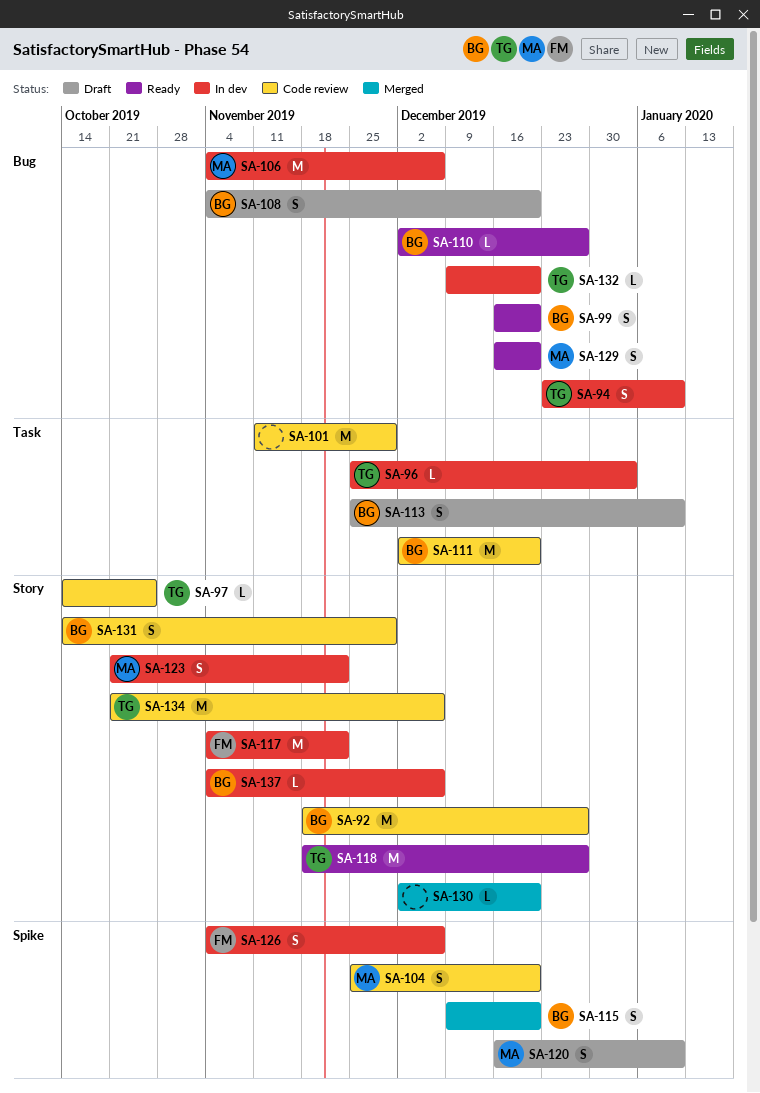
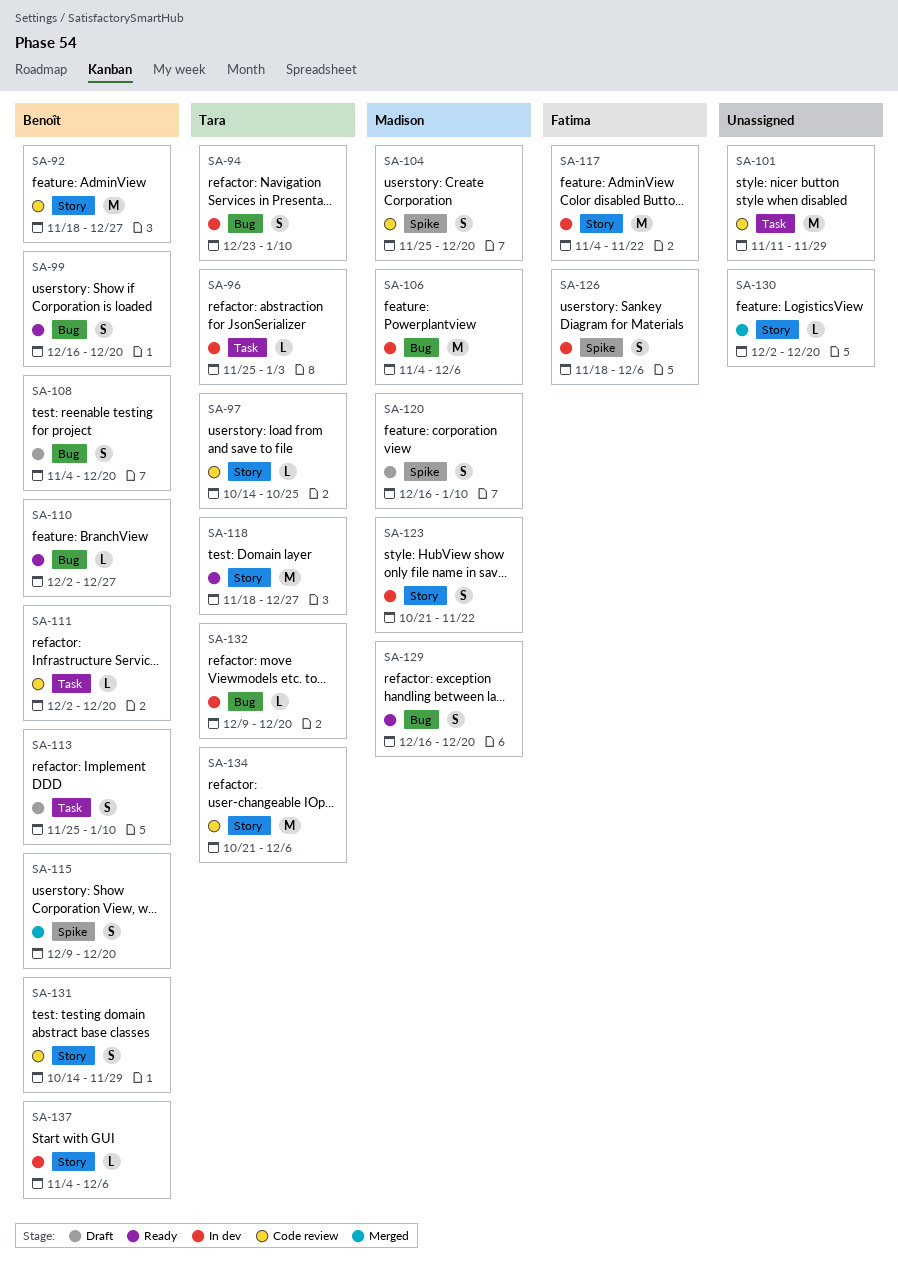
SA-111, estimate: M -> L
SA-126, start: Nov 4 -> Nov 18

